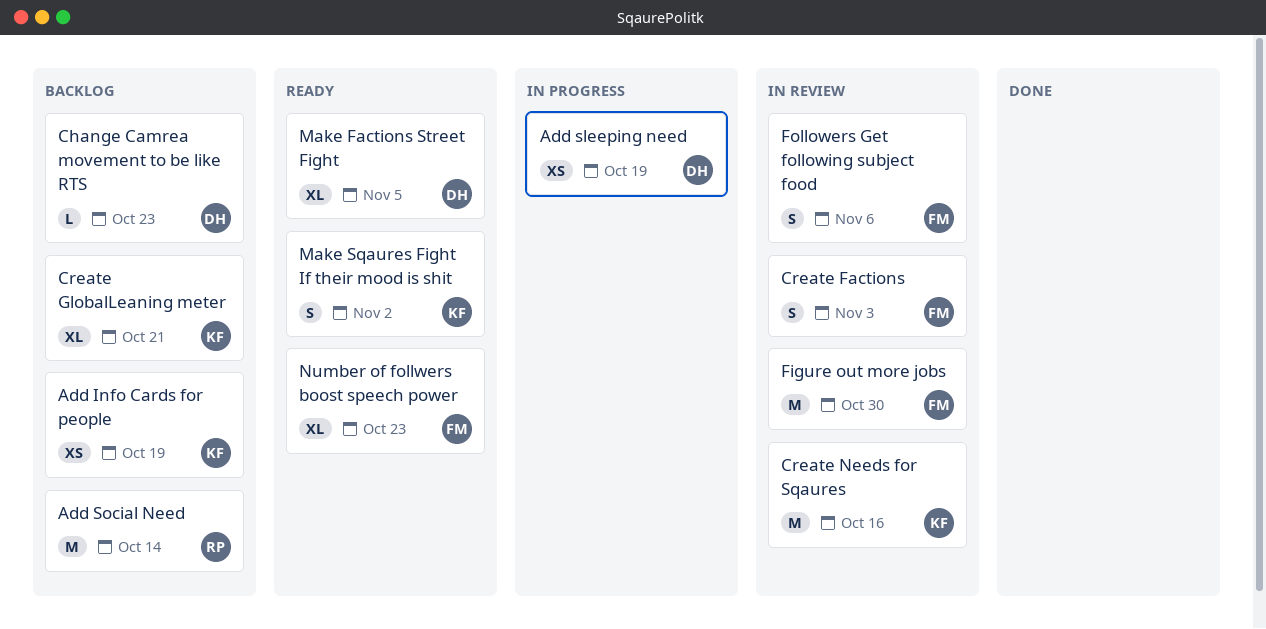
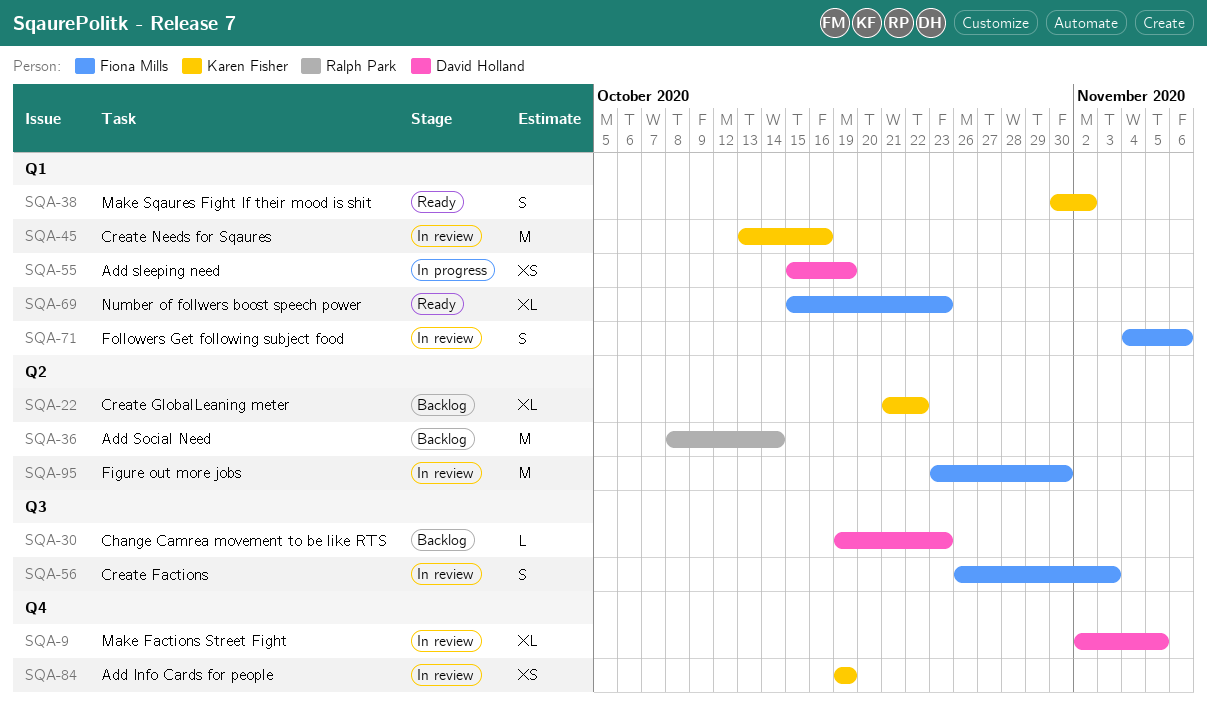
Add Info Cards for people, status: Backlog -> In review
Create GlobalLeaning meter, due: Oct 21 -> Oct 22
Make Factions Street Fight, status: Ready -> In review

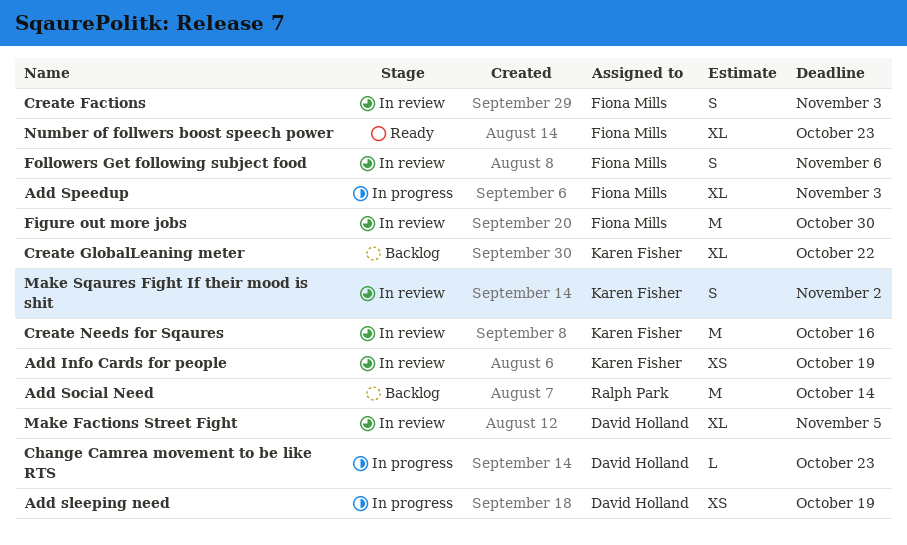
Add Speedup: none -> present
Change Camrea movement to be like RTS, status: Backlog -> In progress
Make Sqaures Fight If their mood is shit, status: Ready -> In review

